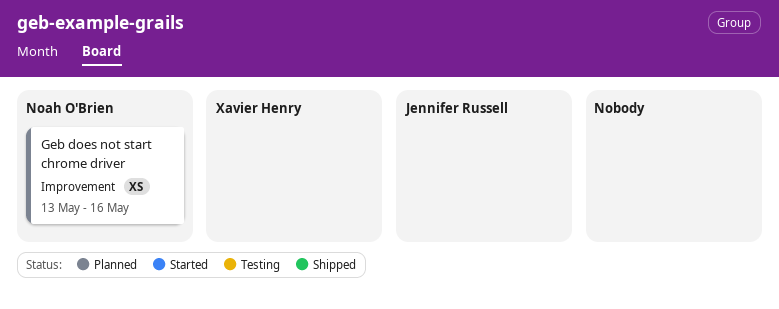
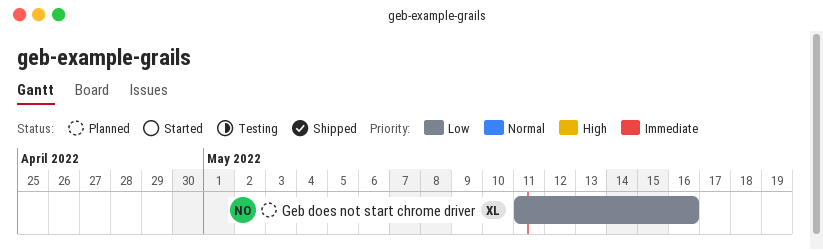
Geb does not start chrome driver, estimate: XS -> XL
Geb does not start chrome driver, start: May 13 -> May 11

